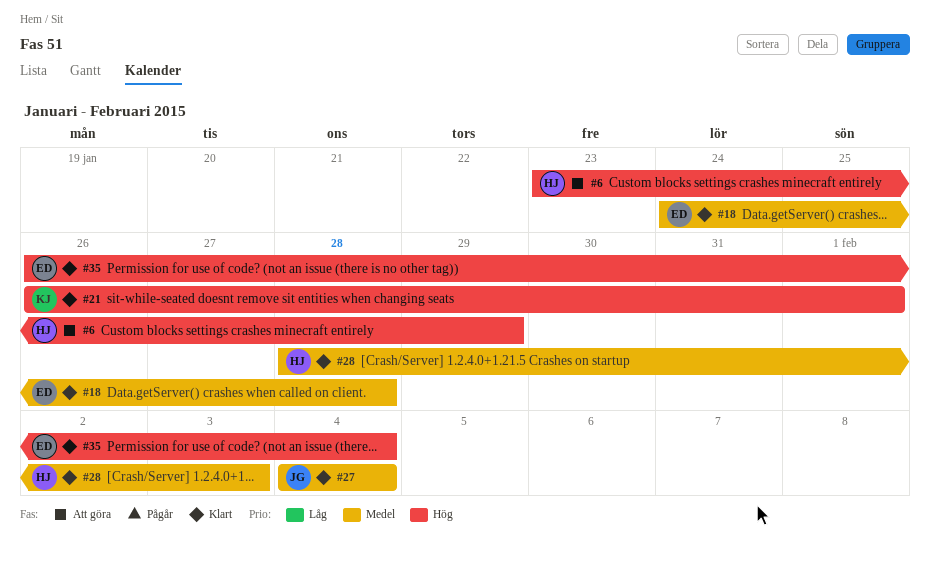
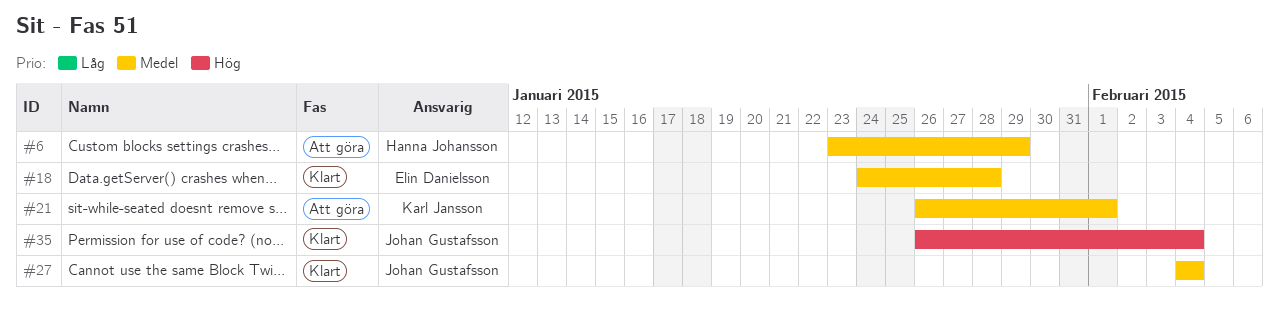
#6, priority: Hög -> Medel
#21, status: Klart -> Att göra
#21, priority: Hög -> Medel
#28: present -> none
#35, owner: Elin Danielsson -> Johan Gustafsson

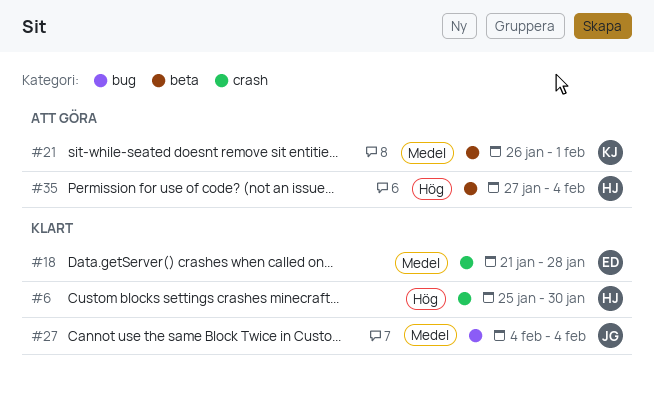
#6, status: Att göra -> Klart
#6, priority: Medel -> Hög
#6, start: Jan 23 -> Jan 25
#6, due: Jan 29 -> Jan 30
#18, start: Jan 24 -> Jan 21
#35, status: Klart -> Att göra
#35, owner: Johan Gustafsson -> Hanna Johansson
#35, start: Jan 26 -> Jan 27

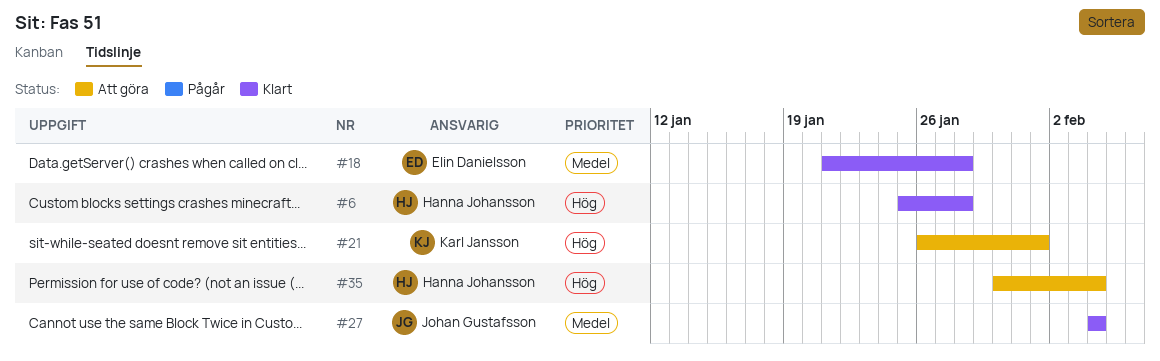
#6, due: Jan 30 -> Jan 28
#21, priority: Medel -> Hög
#35, start: Jan 27 -> Jan 30

